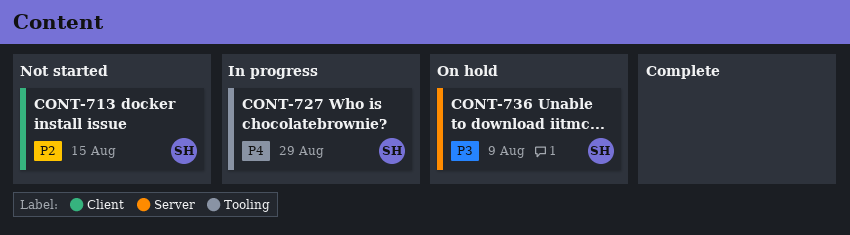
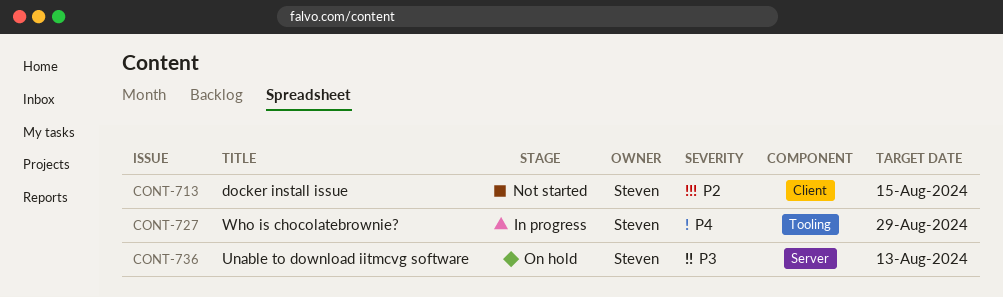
CONT-736, due: Aug 9 -> Aug 13

